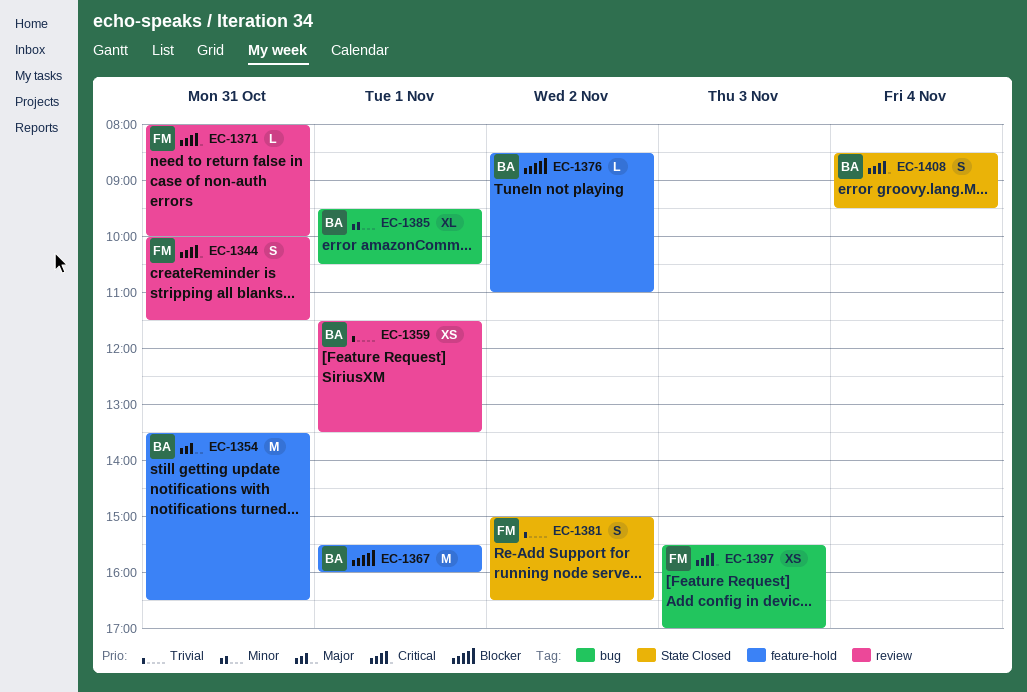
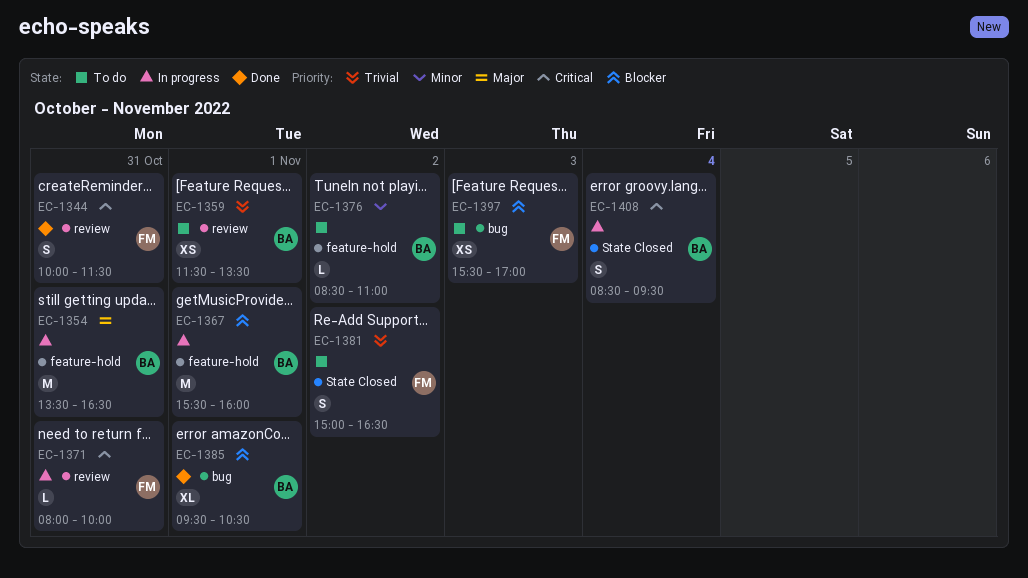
EC-1376, priority: Blocker -> Minor
EC-1385, priority: Minor -> Blocker
EC-1397, priority: Critical -> Blocker

